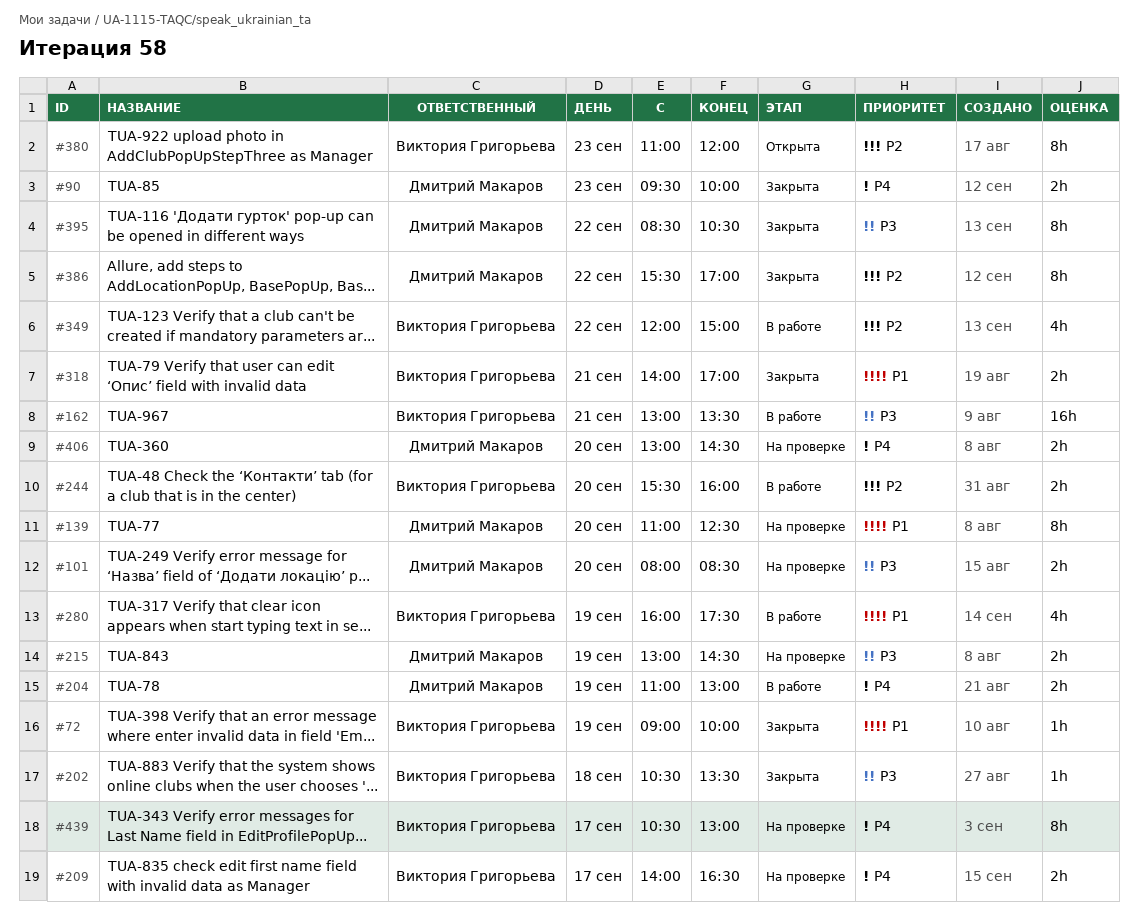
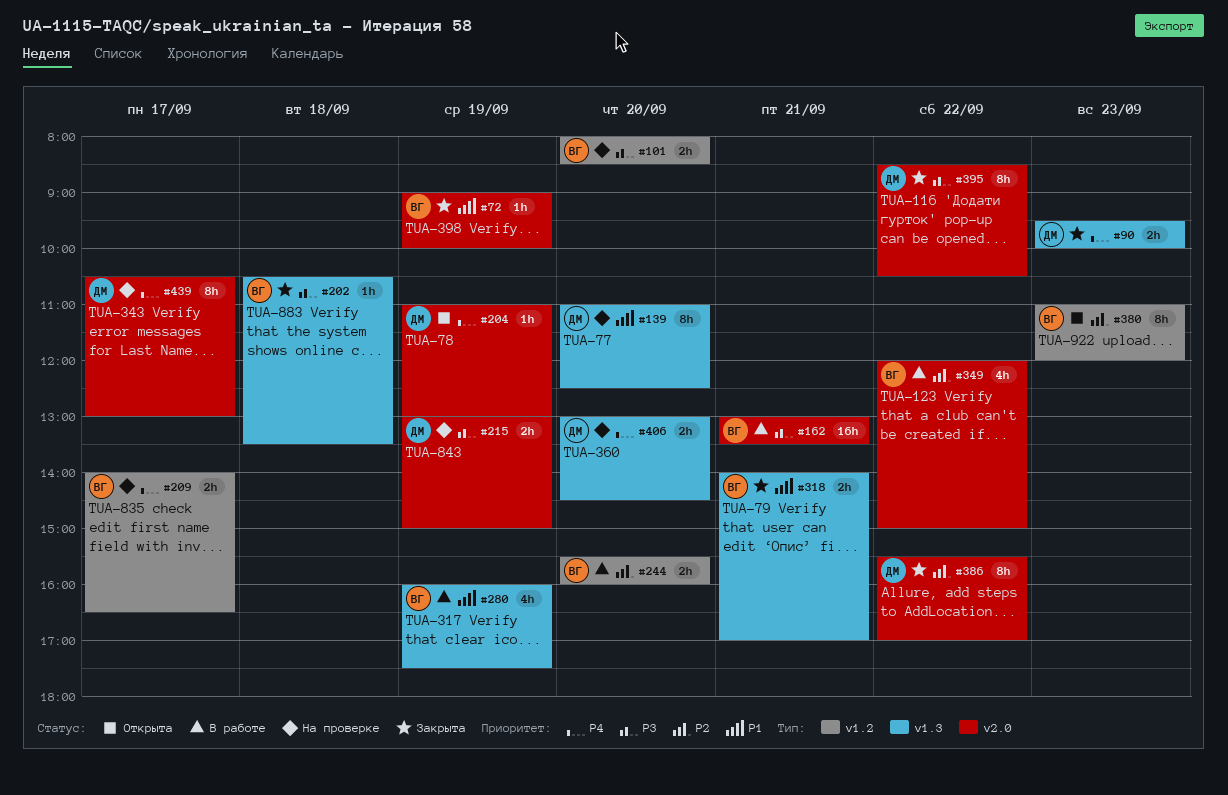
#101, owner: Дмитрий Макаров -> Виктория Григорьева
#204, status: В работе -> Открыта
#204, estimate: 2h -> 1h
#215, ends: 14:30 -> 15:00
#439, owner: Виктория Григорьева -> Дмитрий Макаров

